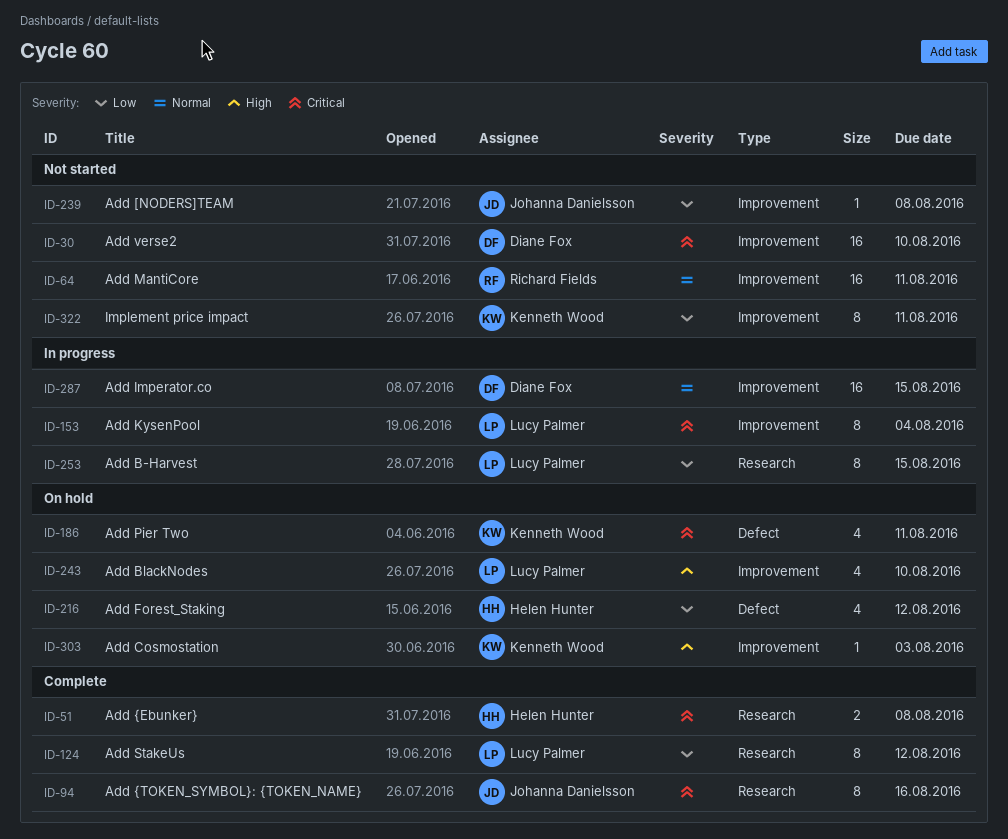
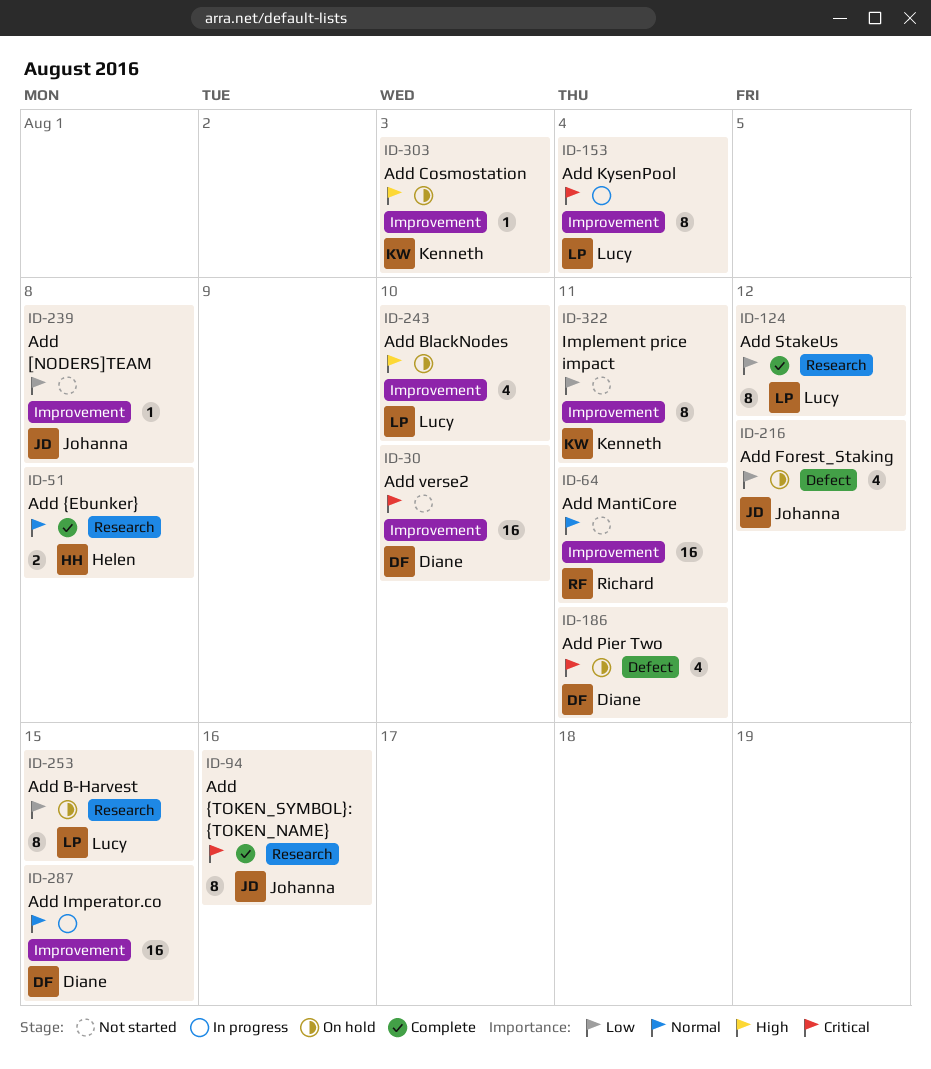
ID-51, priority: Critical -> Normal
ID-186, owner: Kenneth Wood -> Diane Fox
ID-216, owner: Helen Hunter -> Johanna Danielsson
ID-253, status: In progress -> On hold

